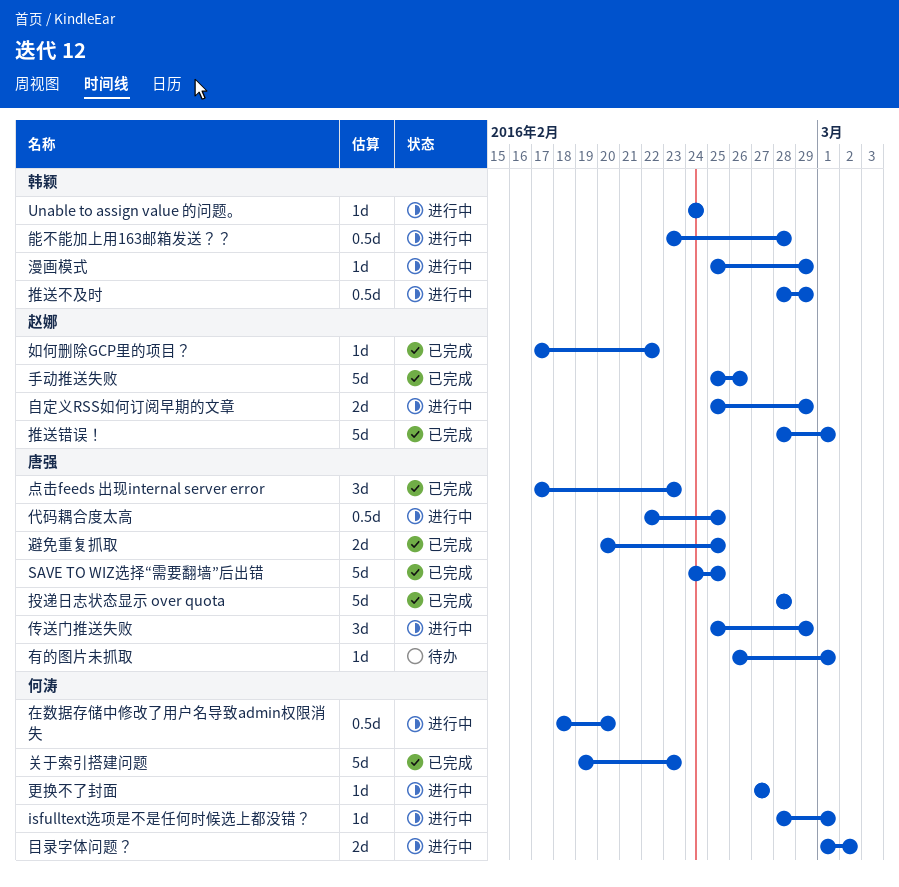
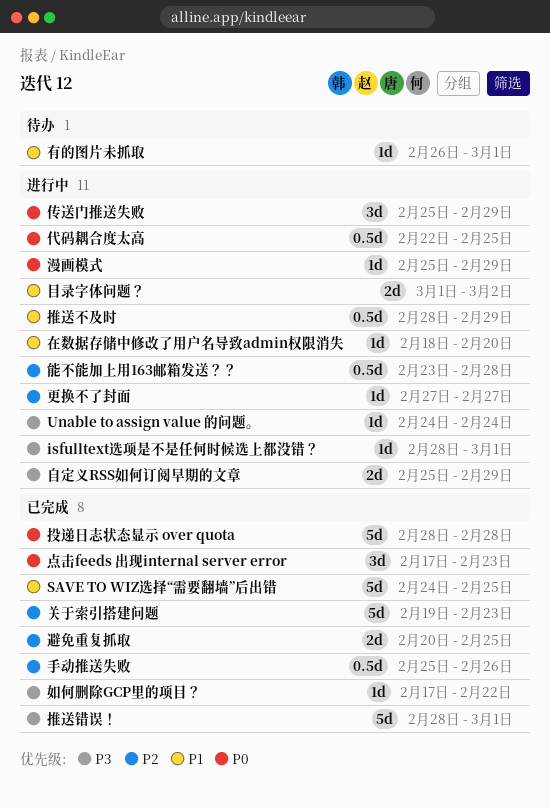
在数据存储中修改了用户名导致admin权限消失, estimate: 0.5d -> 1d
手动推送失败, estimate: 5d -> 0.5d

